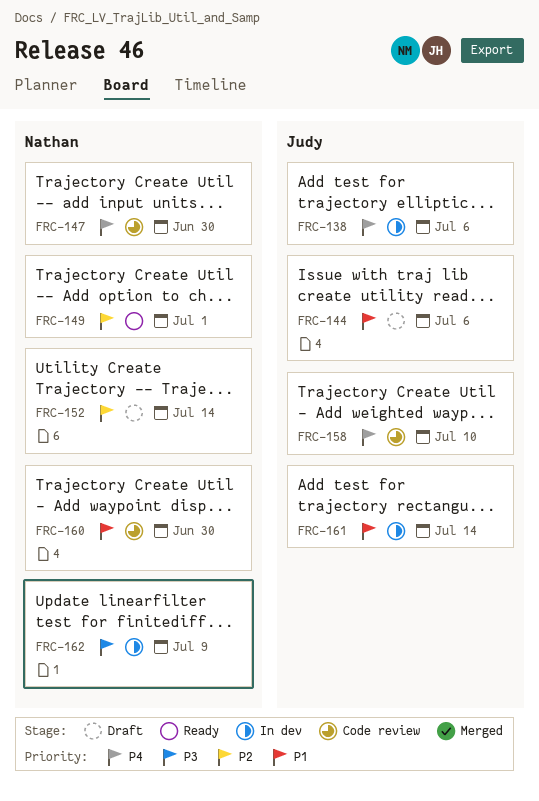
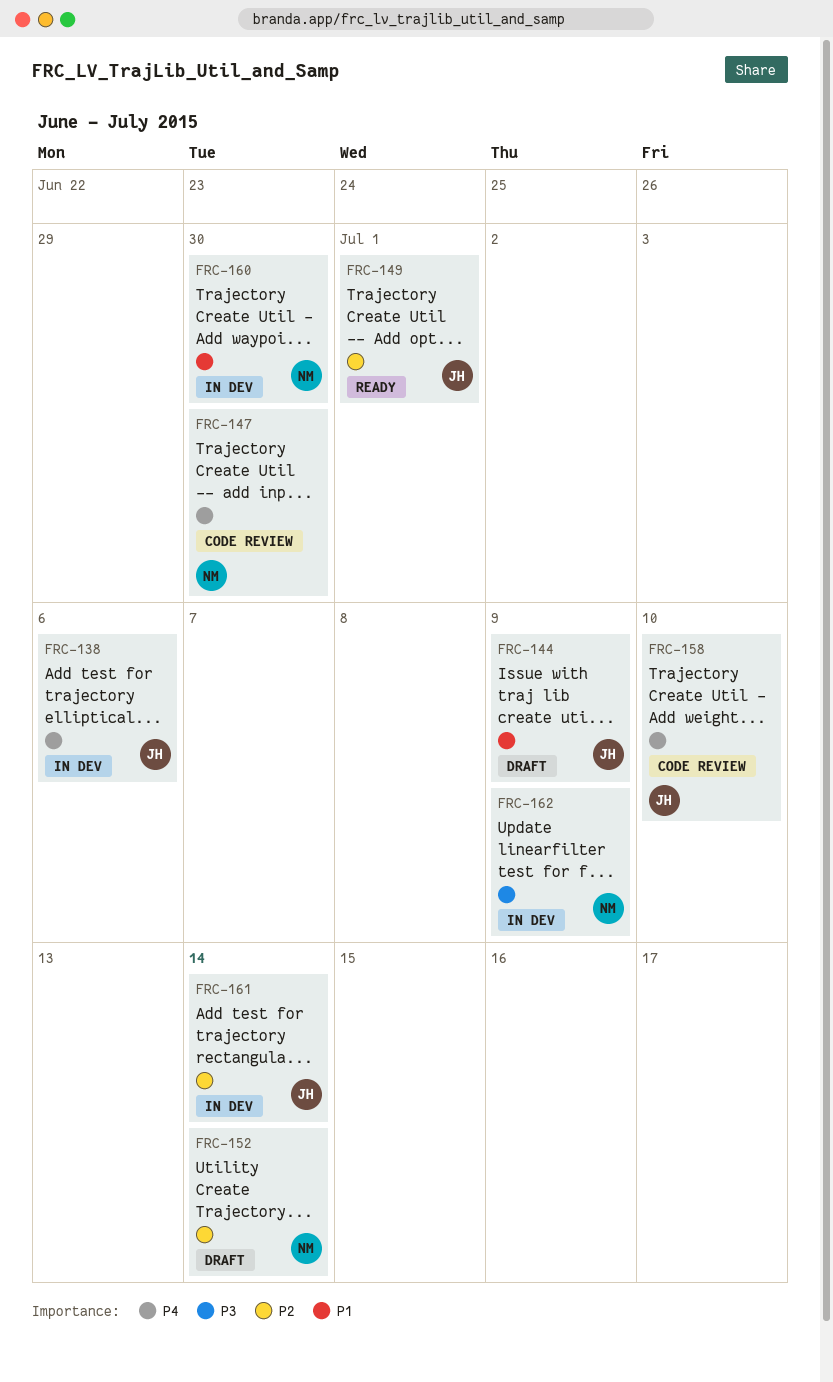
FRC-144, due: Jul 6 -> Jul 9
FRC-149, owner: Nathan -> Judy
FRC-160, status: Code review -> In dev
FRC-161, priority: P1 -> P2

